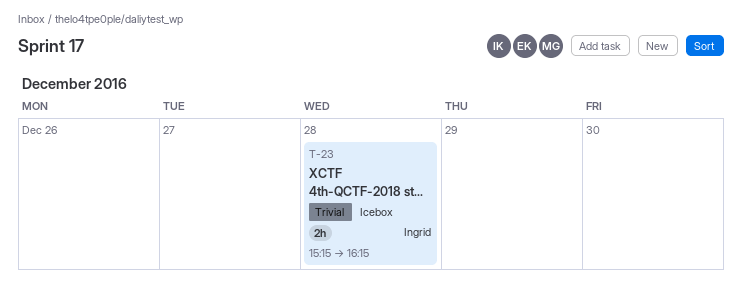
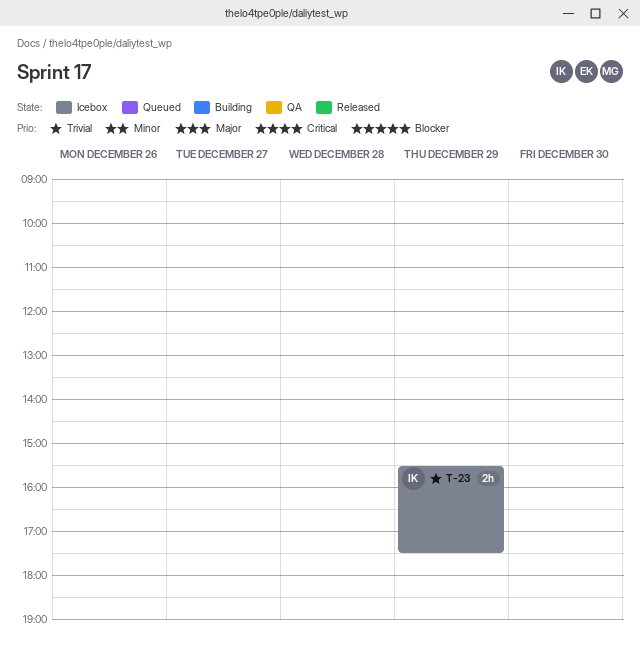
T-23, day: Dec 28 -> Dec 29
T-23, begins: 15:15 -> 15:30
T-23, ends: 16:15 -> 17:30

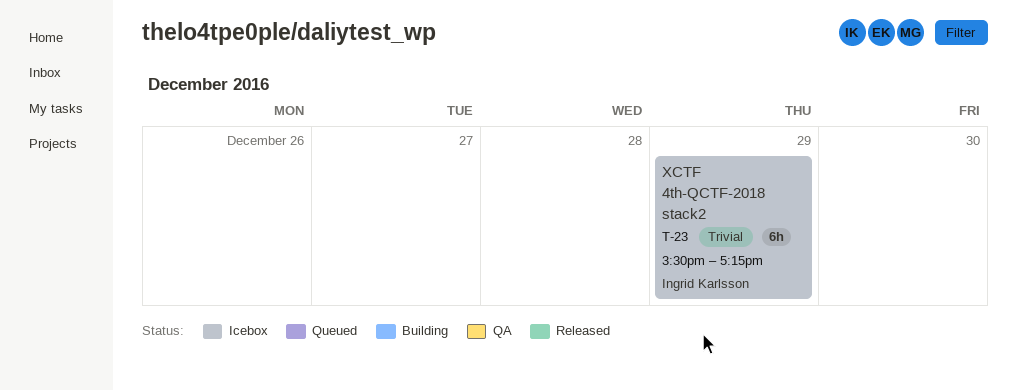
T-23, estimate: 2h -> 6h
T-23, ends: 17:30 -> 17:15

